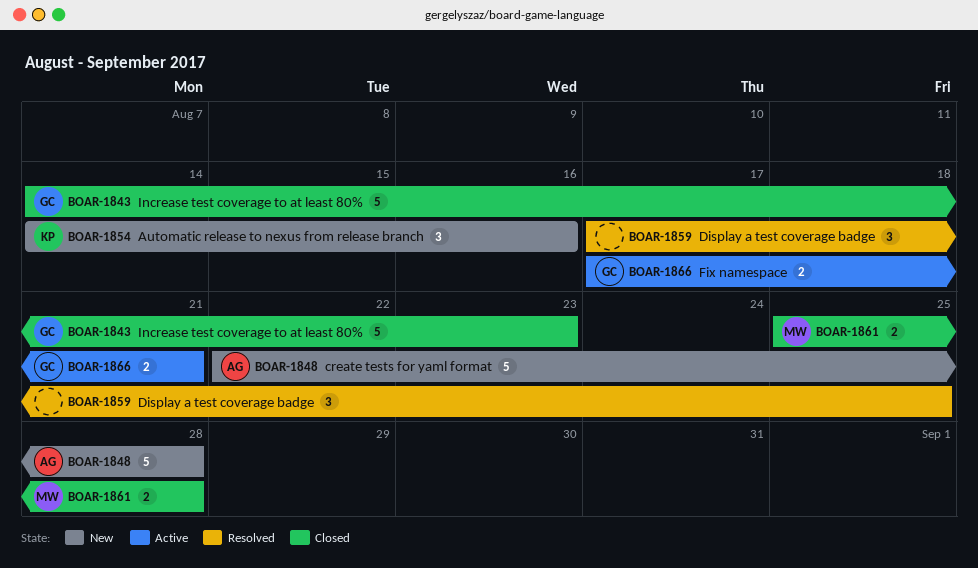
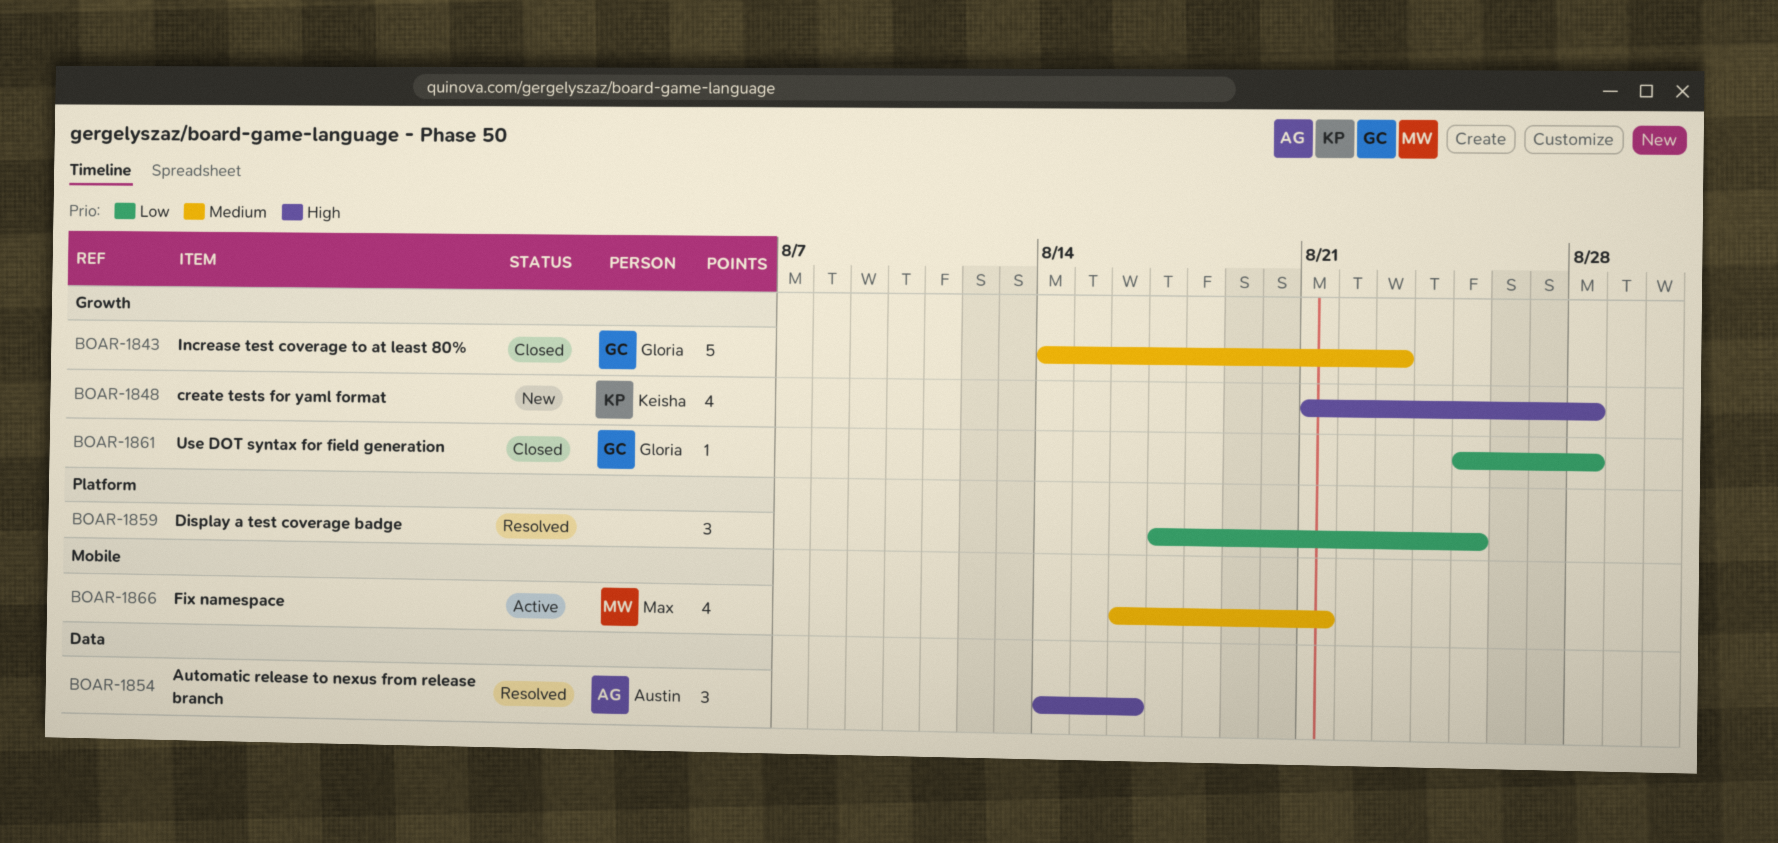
BOAR-1848, owner: Austin -> Keisha
BOAR-1848, estimate: 5 -> 4
BOAR-1848, start: Aug 22 -> Aug 21
BOAR-1854, status: New -> Resolved
BOAR-1854, owner: Keisha -> Austin
BOAR-1861, owner: Max -> Gloria
BOAR-1861, estimate: 2 -> 1
BOAR-1866, owner: Gloria -> Max
BOAR-1866, estimate: 2 -> 4
BOAR-1866, start: Aug 17 -> Aug 16

